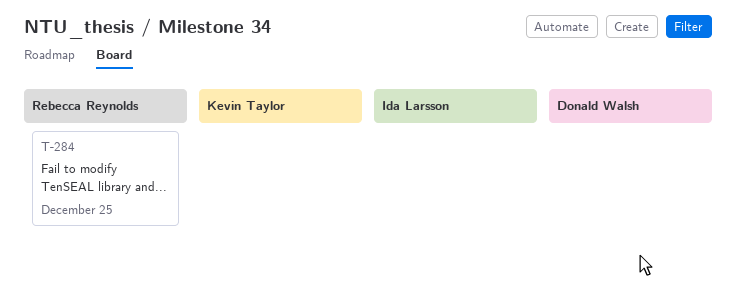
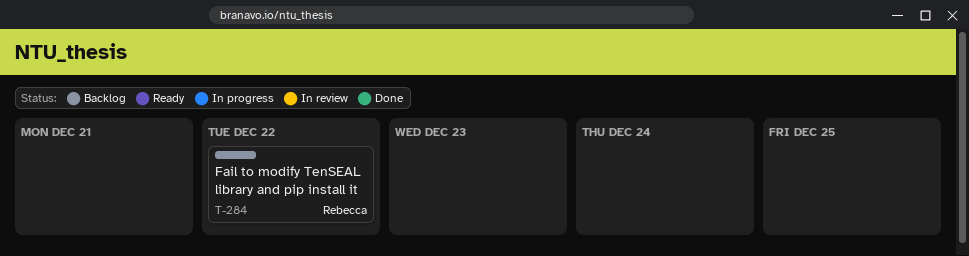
T-284, due: Dec 25 -> Dec 22

